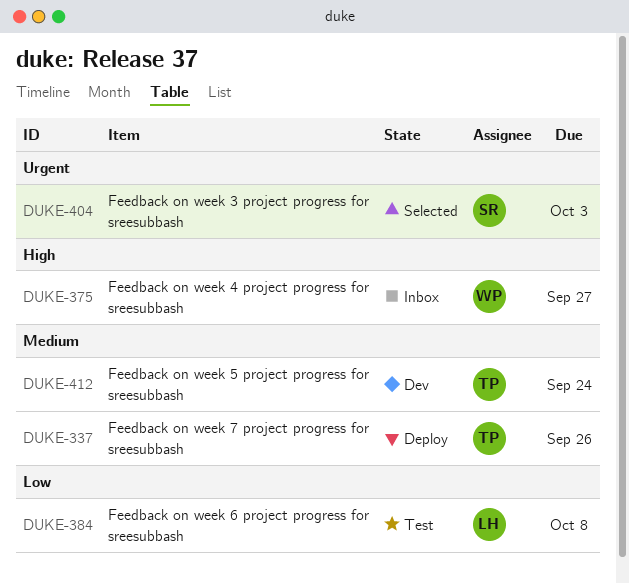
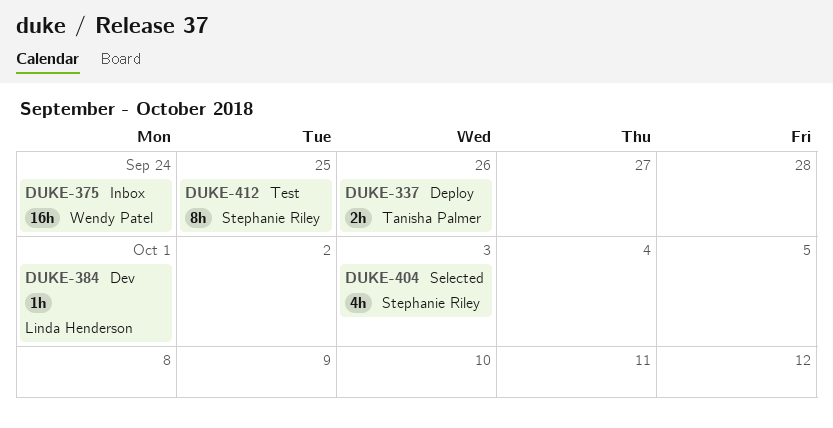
DUKE-375, due: Sep 27 -> Sep 24
DUKE-384, status: Test -> Dev
DUKE-384, due: Oct 8 -> Oct 1
DUKE-412, status: Dev -> Test
DUKE-412, owner: Tanisha Palmer -> Stephanie Riley
DUKE-412, due: Sep 24 -> Sep 25

